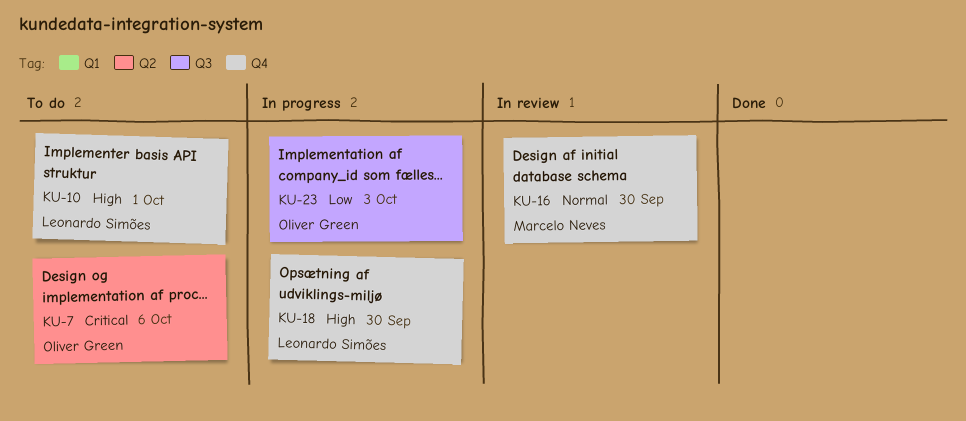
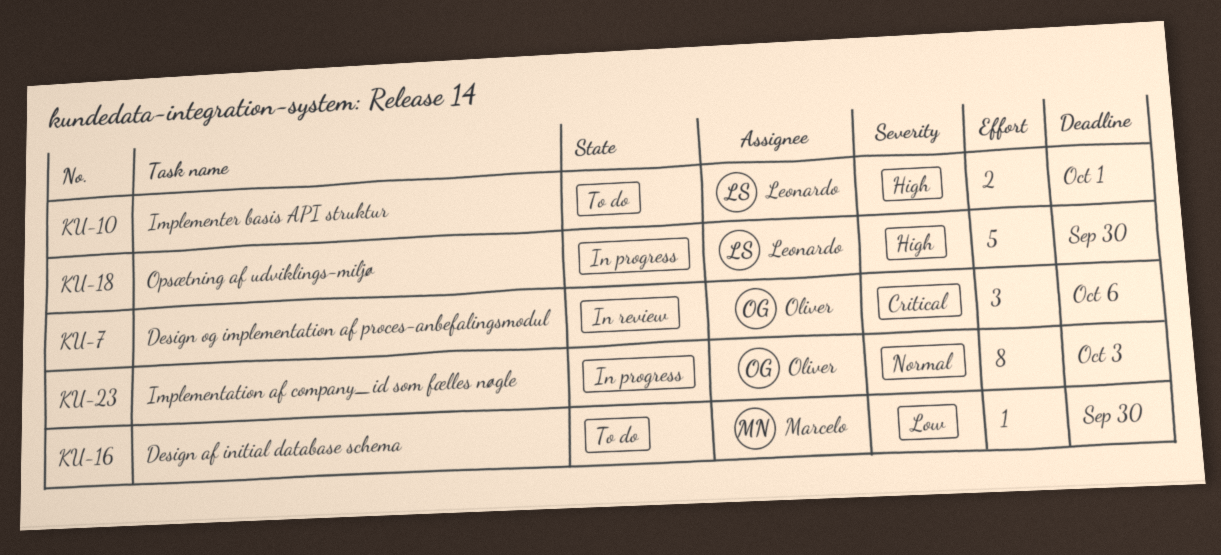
KU-7, status: To do -> In review
KU-16, status: In review -> To do
KU-16, priority: Normal -> Low
KU-23, priority: Low -> Normal

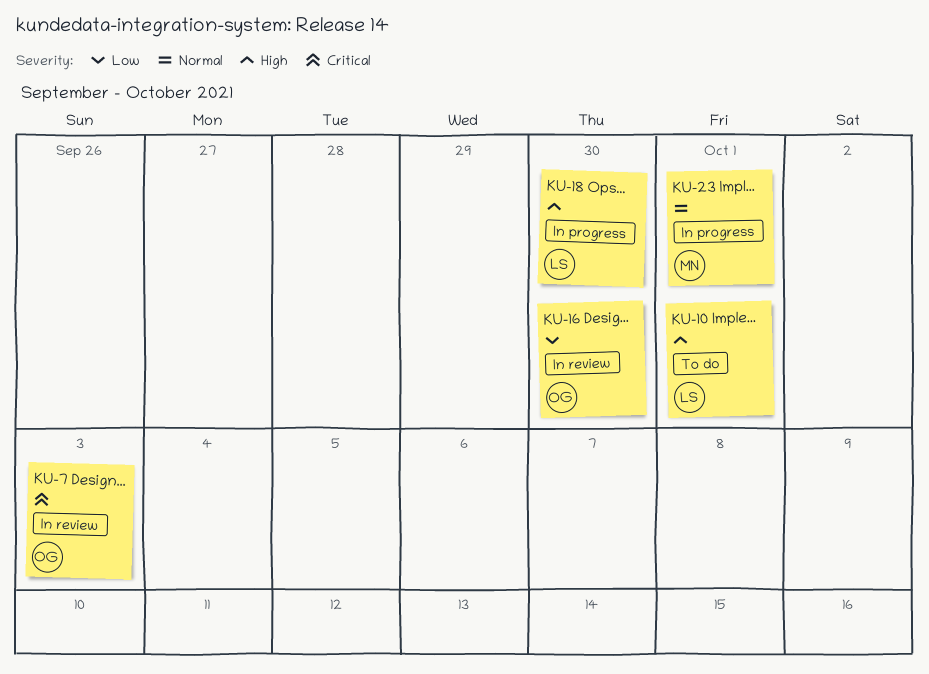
KU-7, due: Oct 6 -> Oct 3
KU-16, status: To do -> In review
KU-16, owner: Marcelo -> Oliver
KU-23, owner: Oliver -> Marcelo
KU-23, due: Oct 3 -> Oct 1

